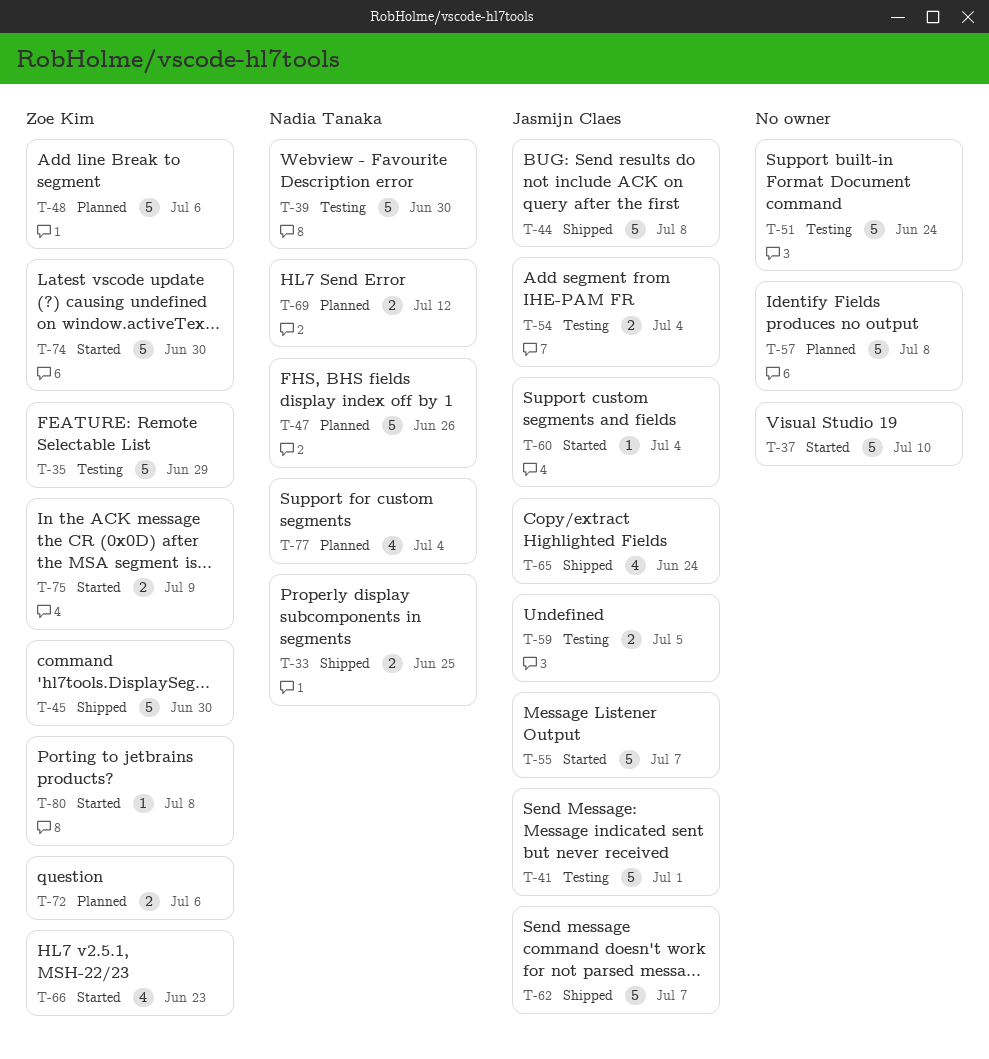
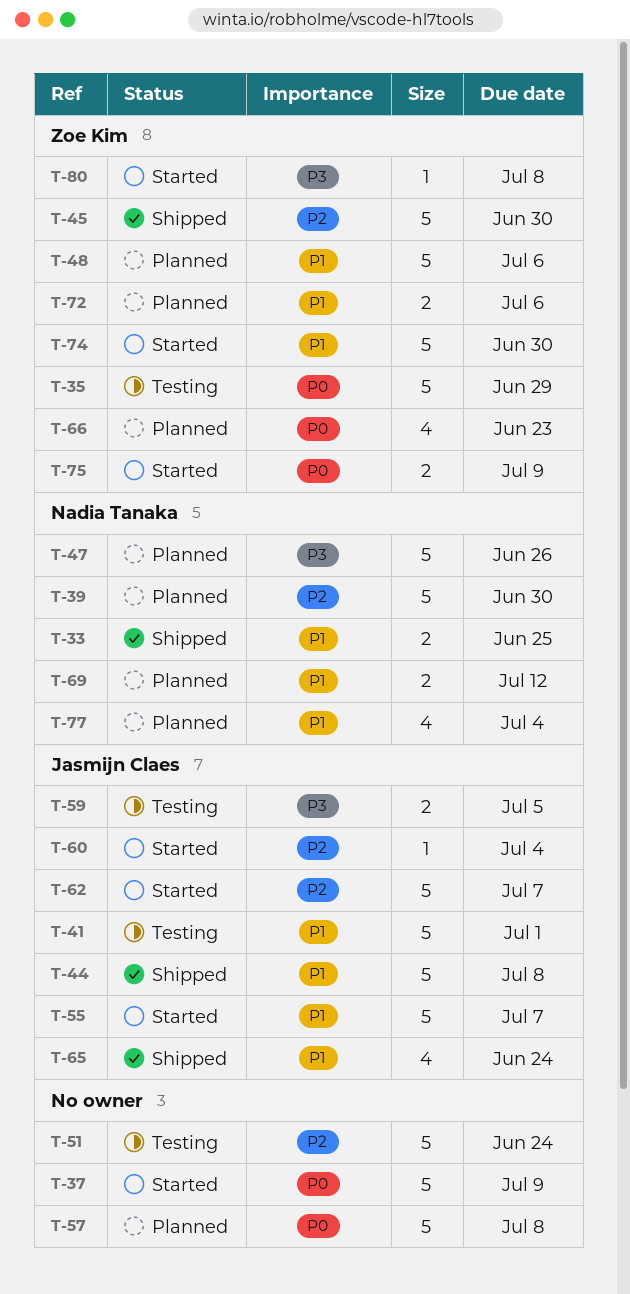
T-37, due: Jul 10 -> Jul 9
T-39, status: Testing -> Planned
T-54: present -> none
T-62, status: Shipped -> Started
T-66, status: Started -> Planned

